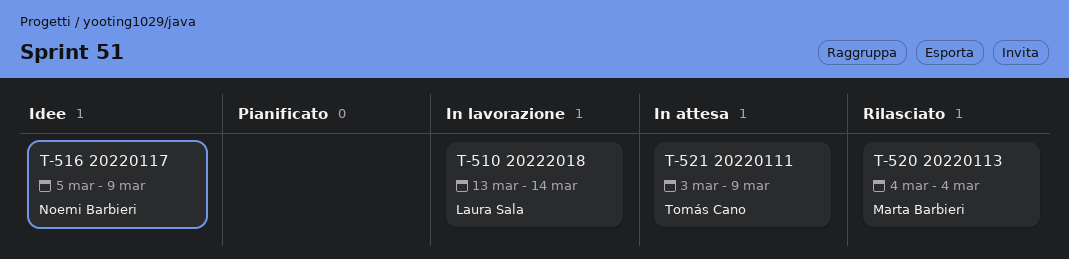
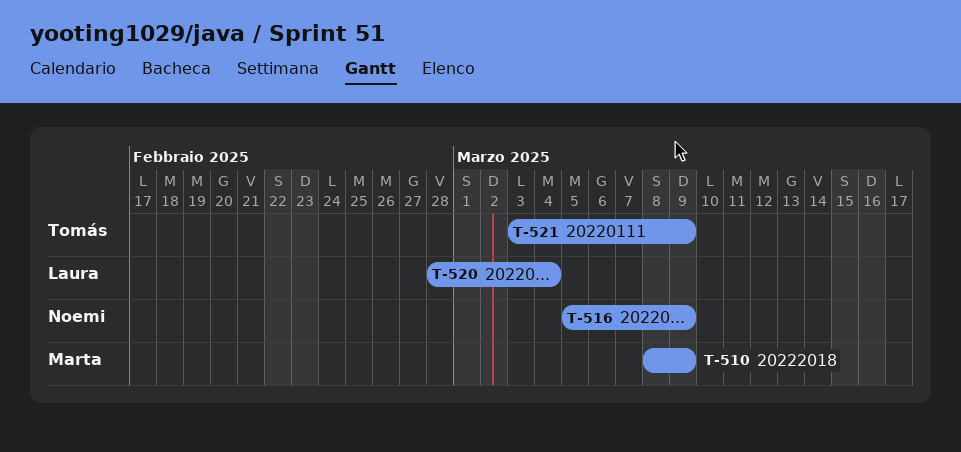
T-510, owner: Laura Sala -> Marta Barbieri
T-510, start: Mar 13 -> Mar 8
T-510, due: Mar 14 -> Mar 9
T-520, owner: Marta Barbieri -> Laura Sala
T-520, start: Mar 4 -> Feb 28

